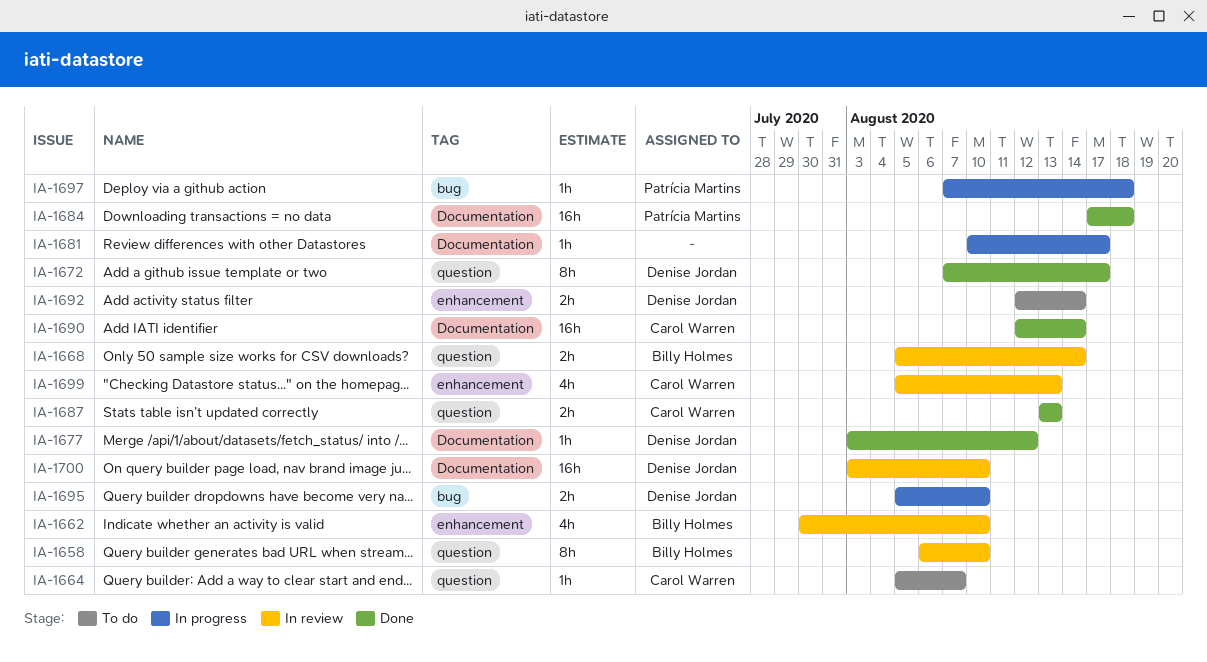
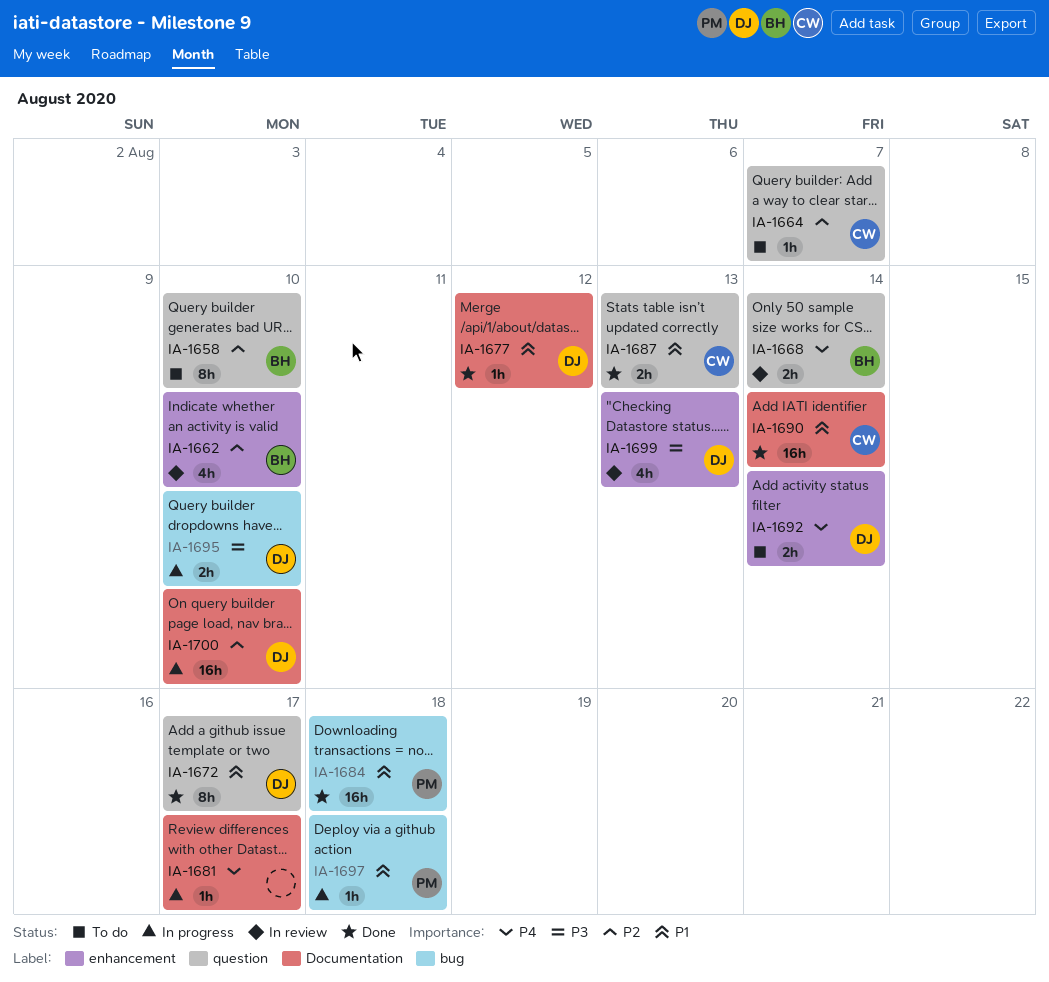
IA-1658, status: In review -> To do
IA-1684, label: Documentation -> bug
IA-1699, owner: Carol Warren -> Denise Jordan
IA-1700, status: In review -> In progress

